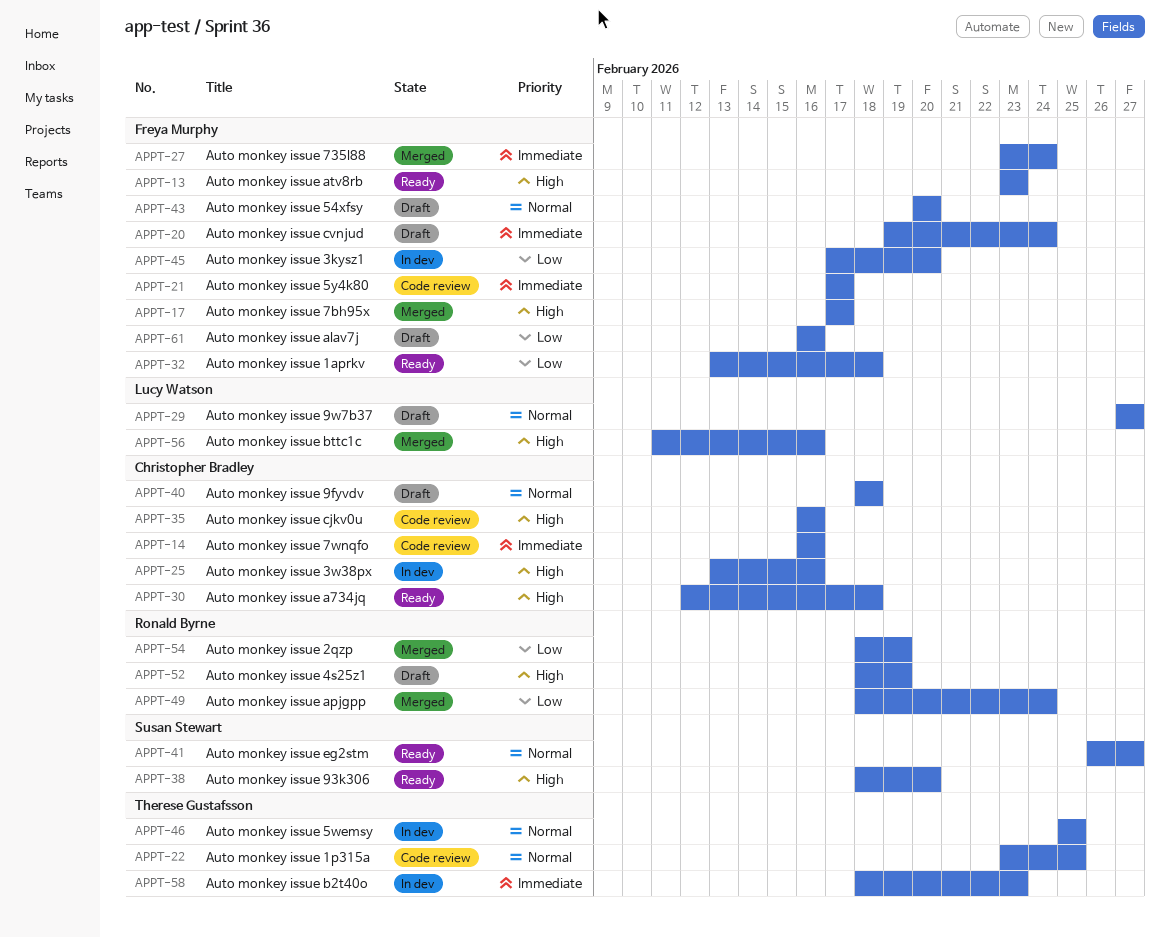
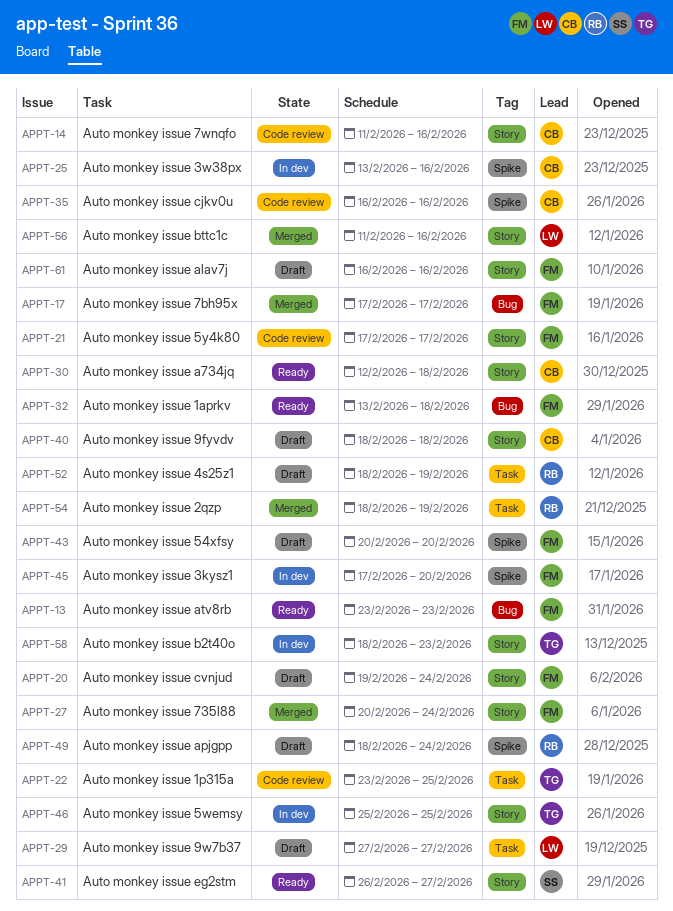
APPT-14, start: Feb 16 -> Feb 11
APPT-27, start: Feb 23 -> Feb 20
APPT-38: present -> none
APPT-49, status: Merged -> Draft

